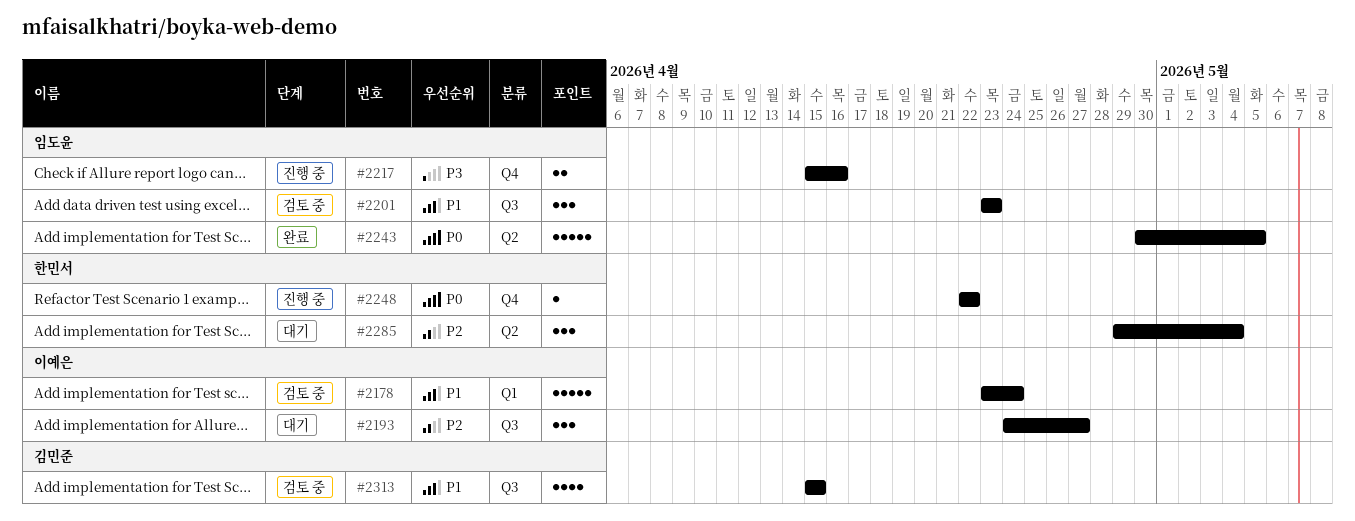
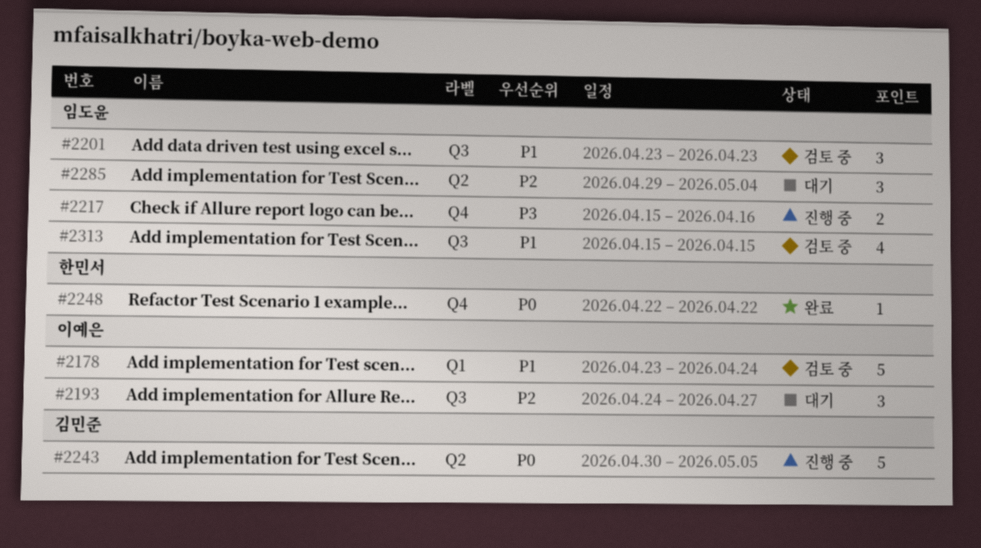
#2243, status: 완료 -> 진행 중
#2243, owner: 임도윤 -> 김민준
#2248, status: 진행 중 -> 완료
#2285, owner: 한민서 -> 임도윤
#2313, owner: 김민준 -> 임도윤

